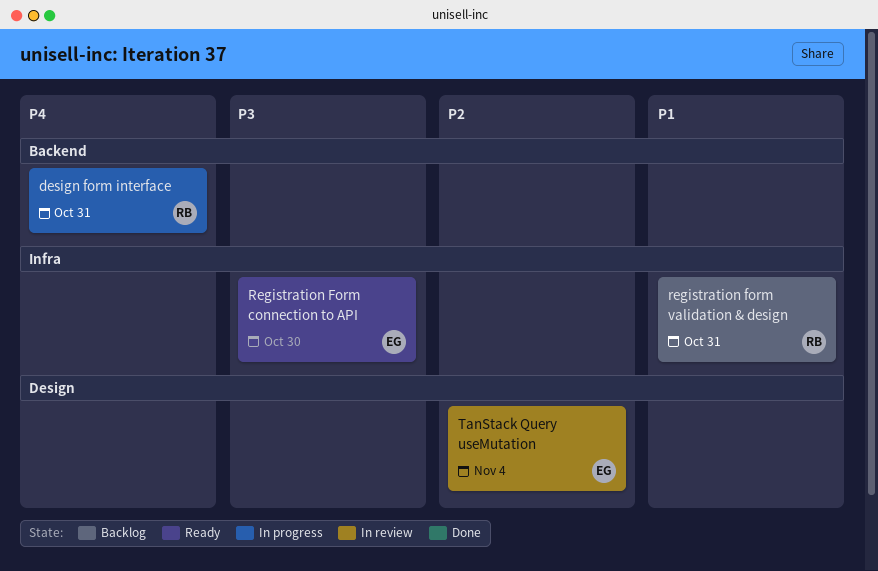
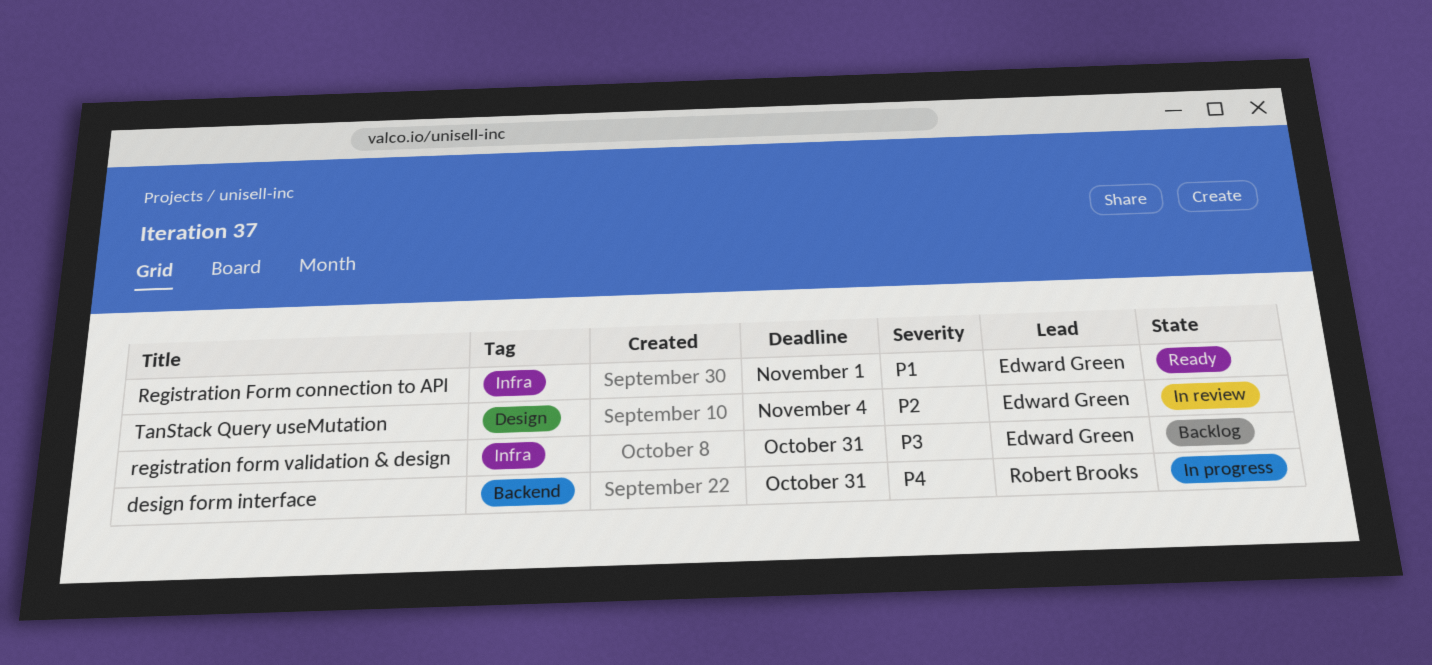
Registration Form connection to API, priority: P3 -> P1
Registration Form connection to API, due: Oct 30 -> Nov 1
registration form validation & design, owner: Robert Brooks -> Edward Green
registration form validation & design, priority: P1 -> P3

